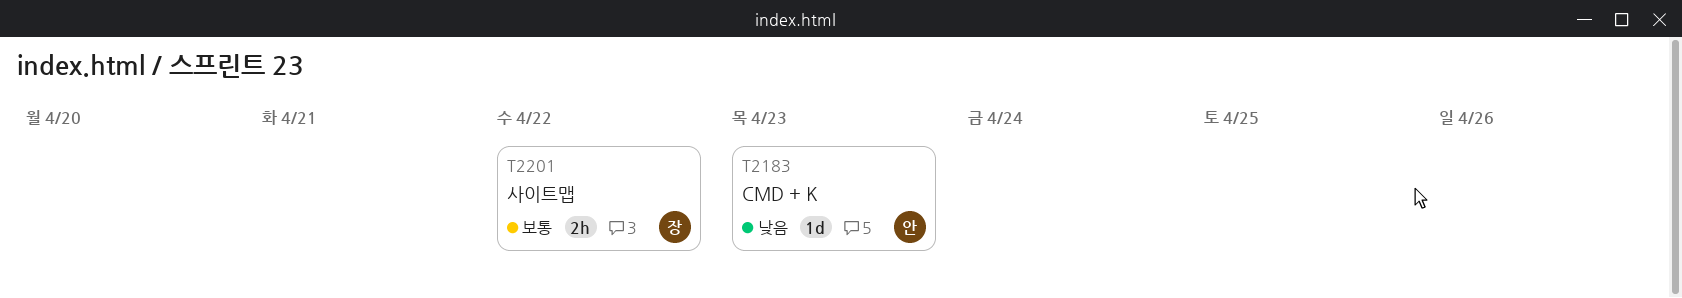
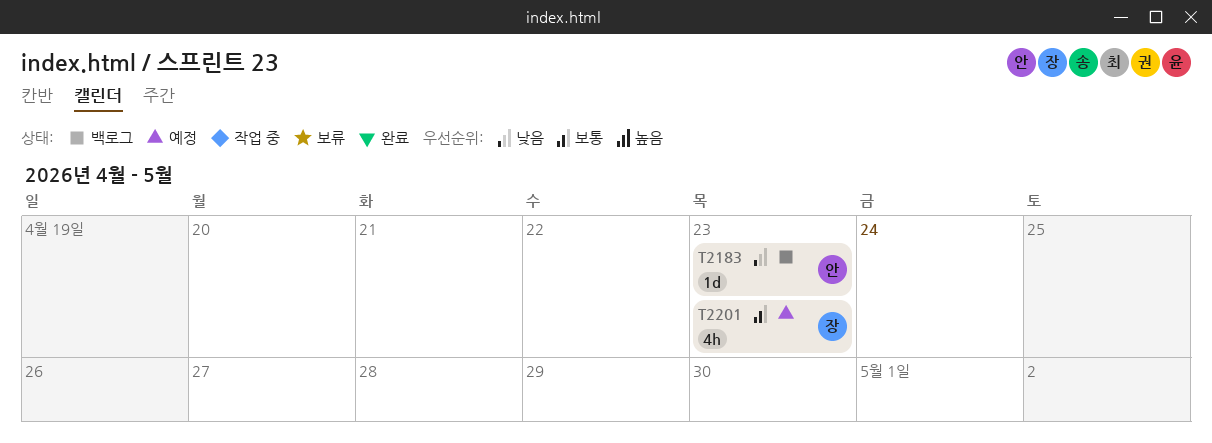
T2201, estimate: 2h -> 4h
T2201, due: Apr 22 -> Apr 23

